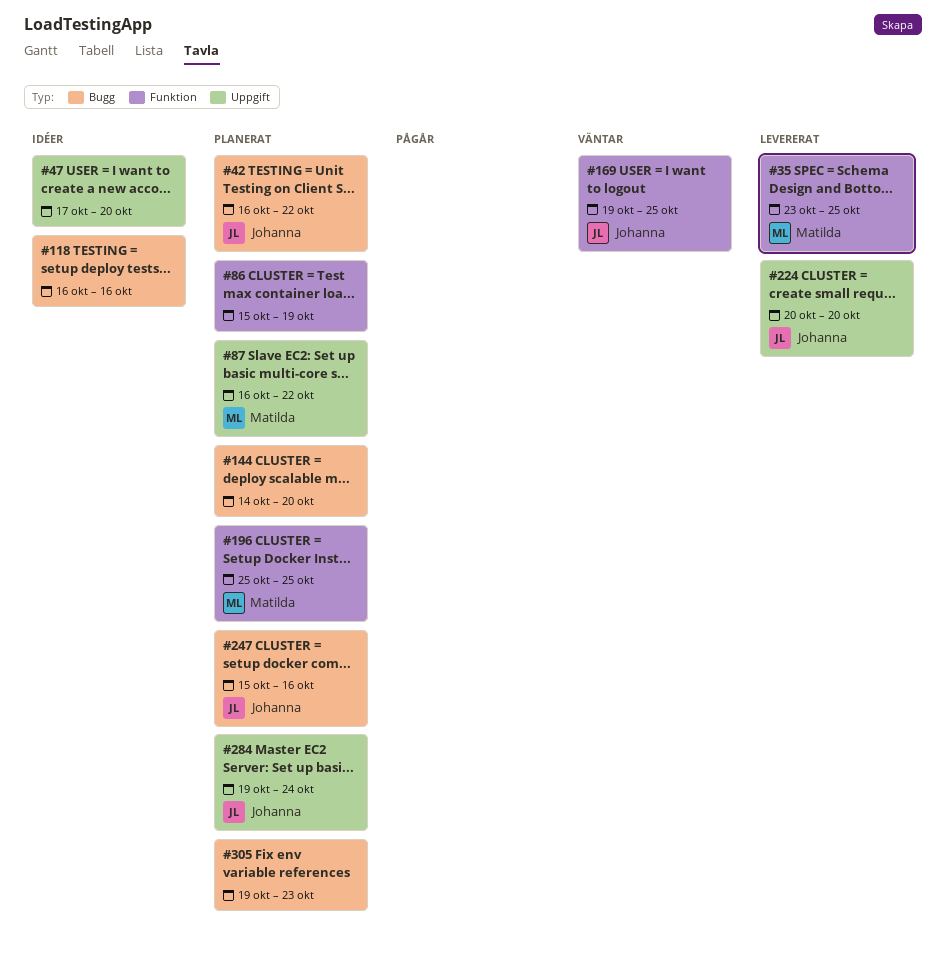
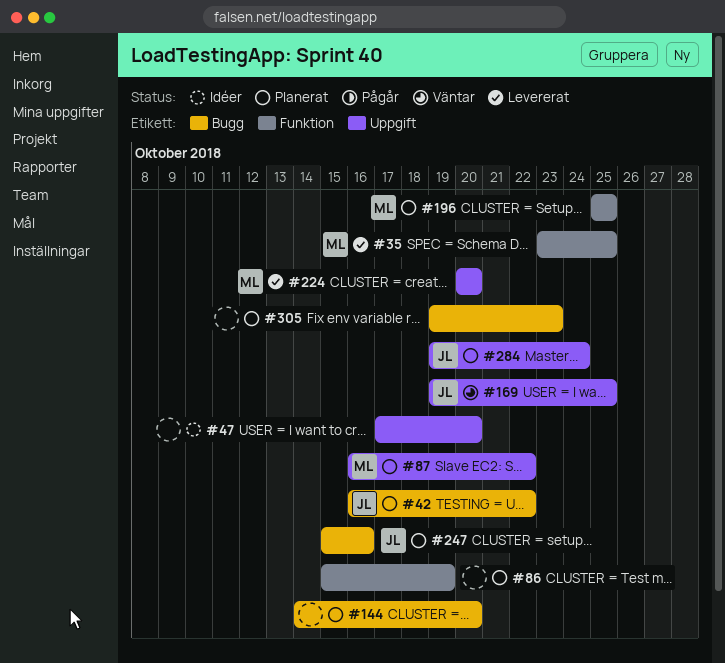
#118: present -> none
#169, label: Funktion -> Uppgift
#224, owner: Johanna -> Matilda

